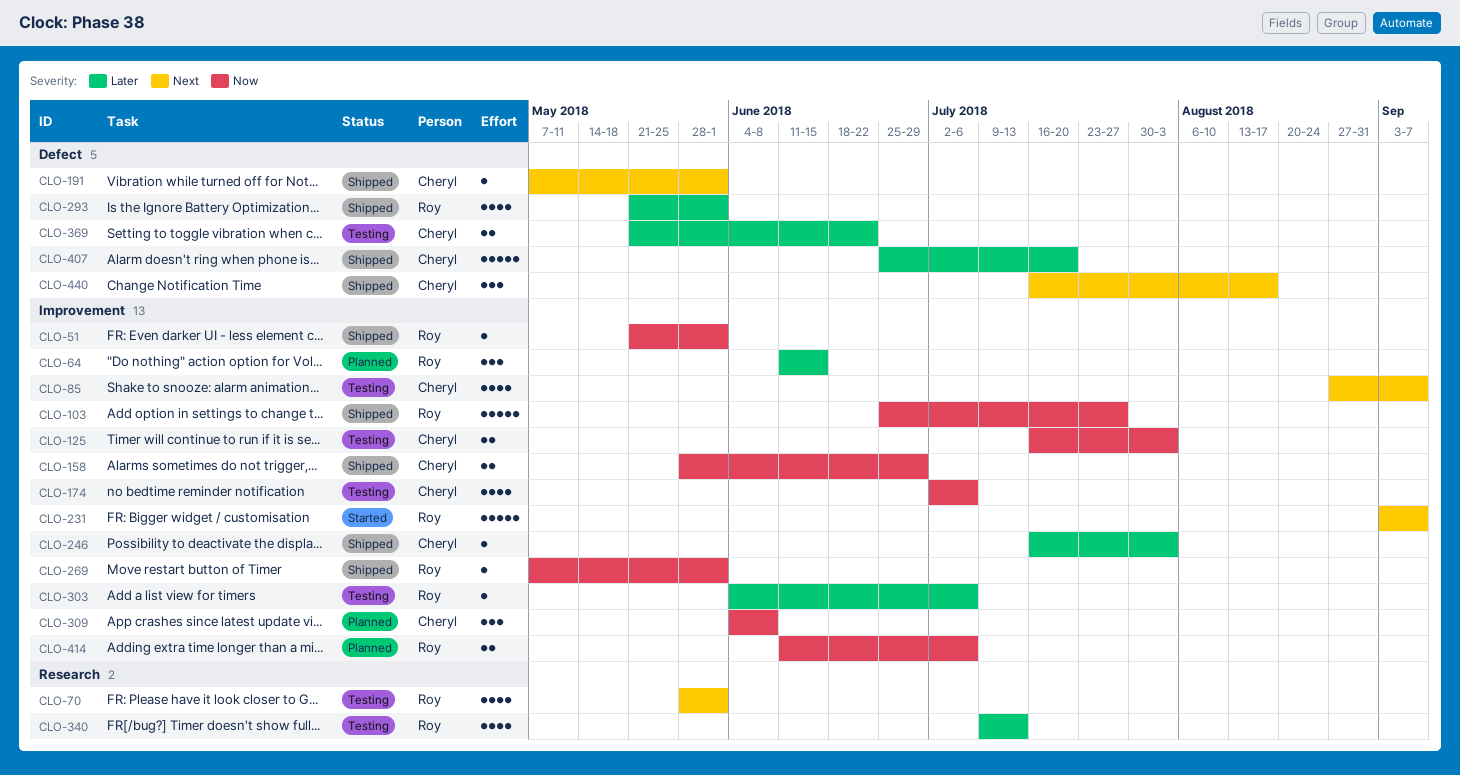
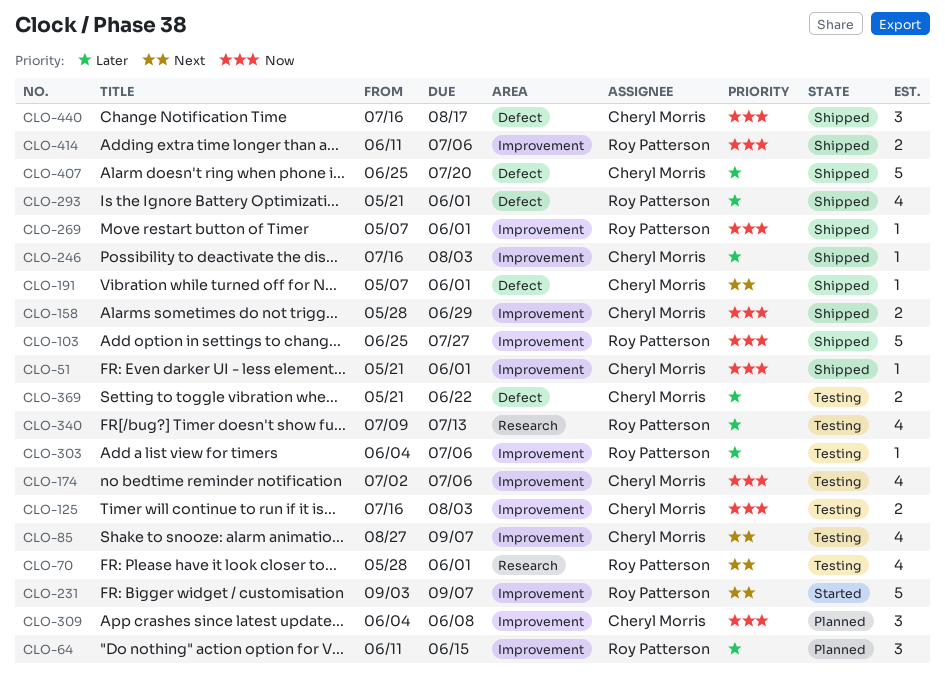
CLO-51, owner: Roy Patterson -> Cheryl Morris
CLO-414, status: Planned -> Shipped
CLO-440, priority: Next -> Now

